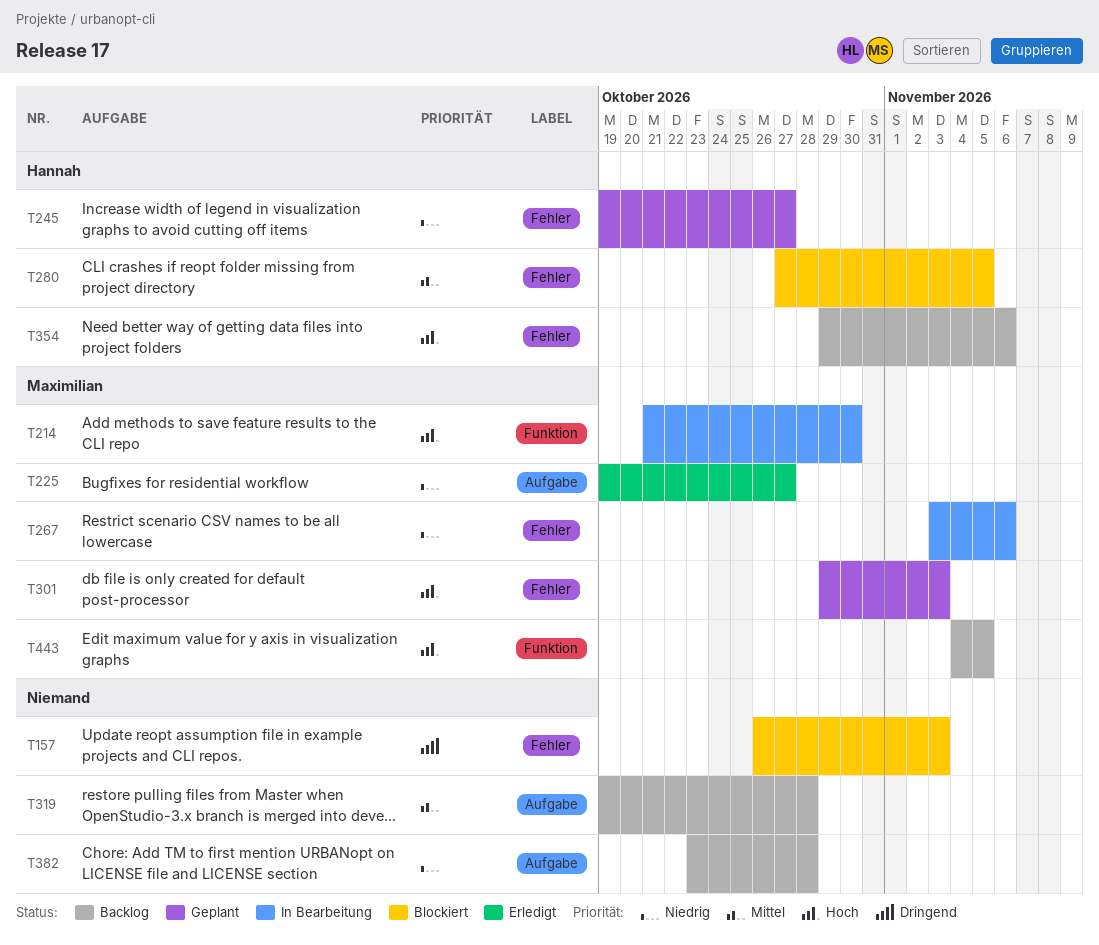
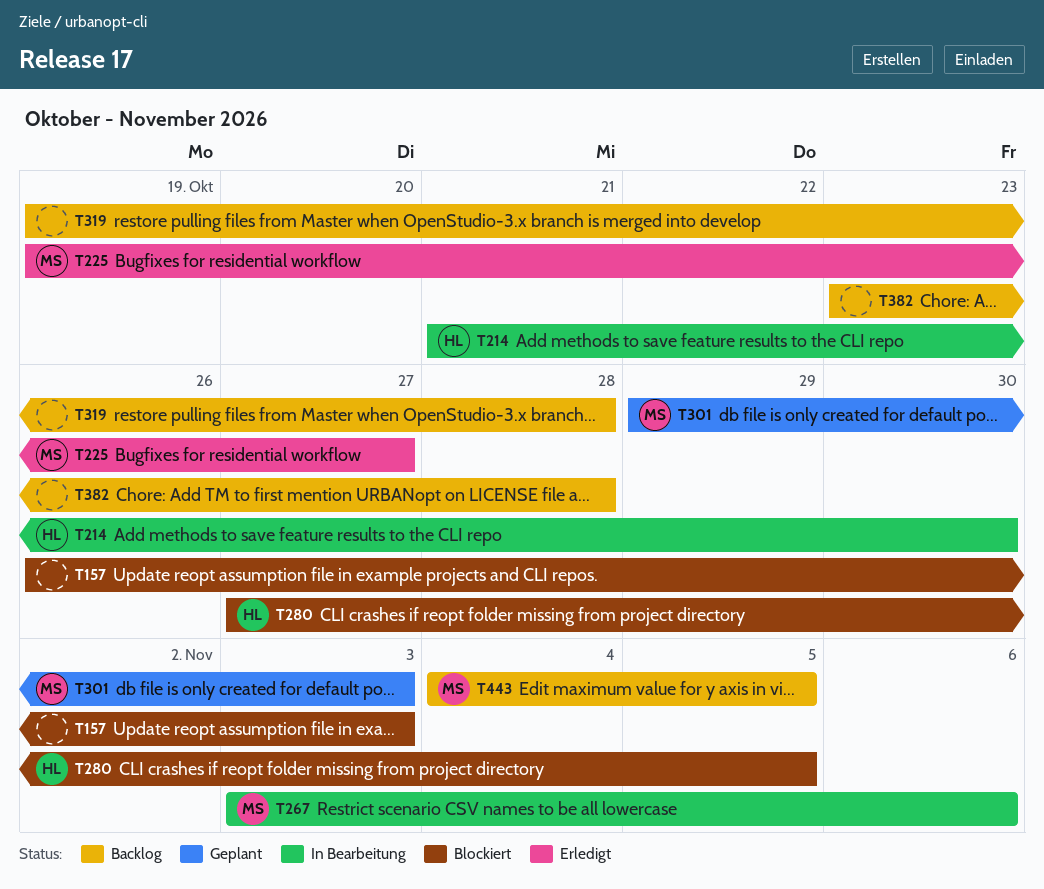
T214, owner: Maximilian -> Hannah
T245: present -> none
T354: present -> none

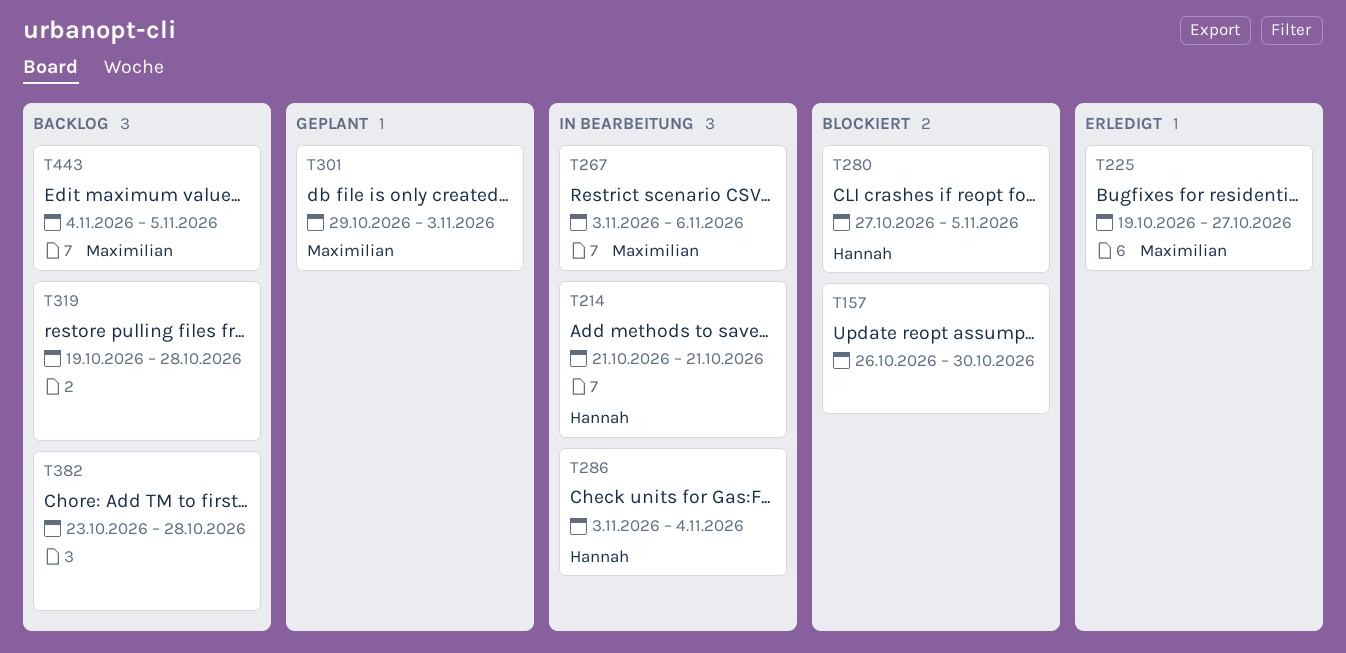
T157, due: Nov 3 -> Oct 30
T214, due: Oct 30 -> Oct 21
T286: none -> present

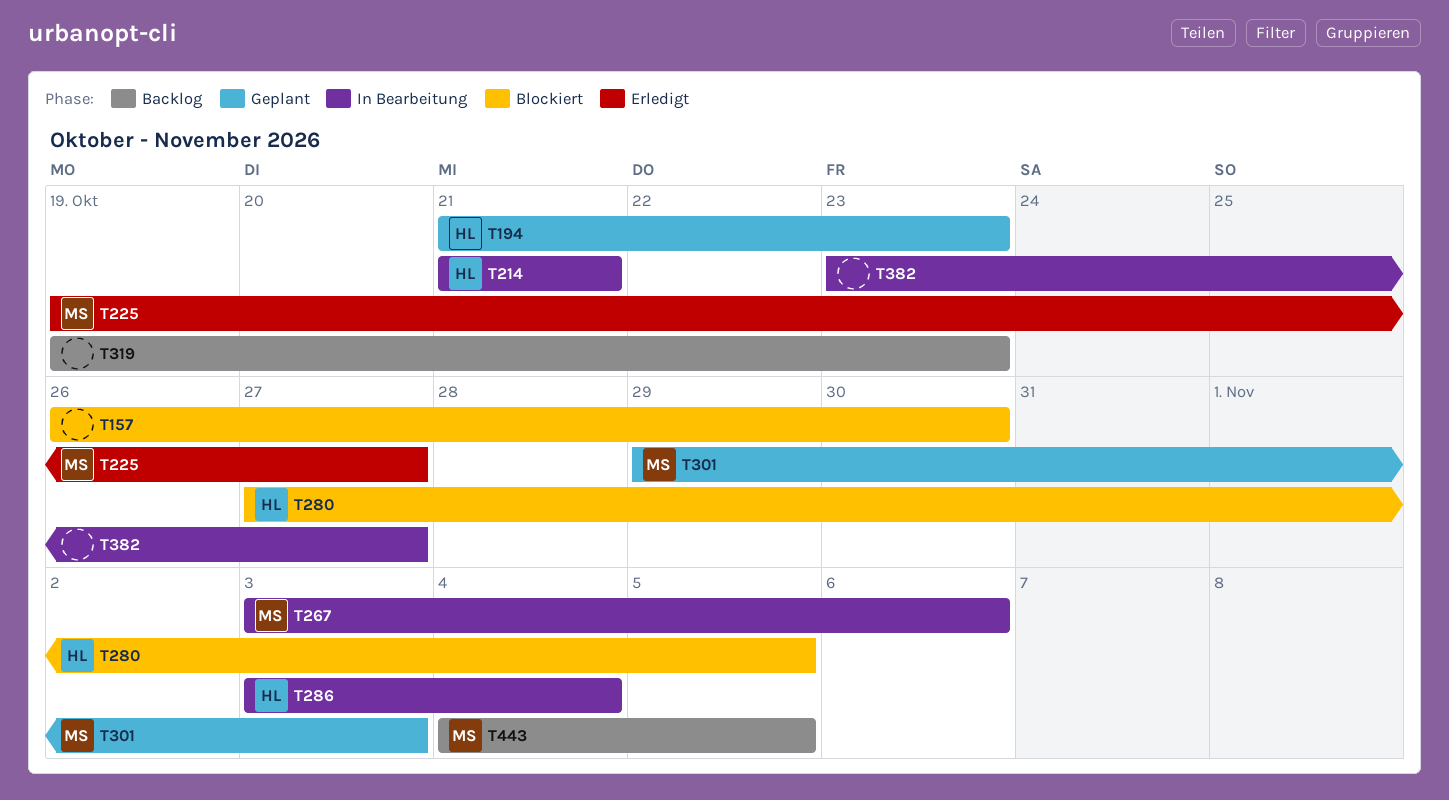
T194: none -> present
T319, due: Oct 28 -> Oct 23
T382, status: Backlog -> In Bearbeitung
T382, due: Oct 28 -> Oct 27

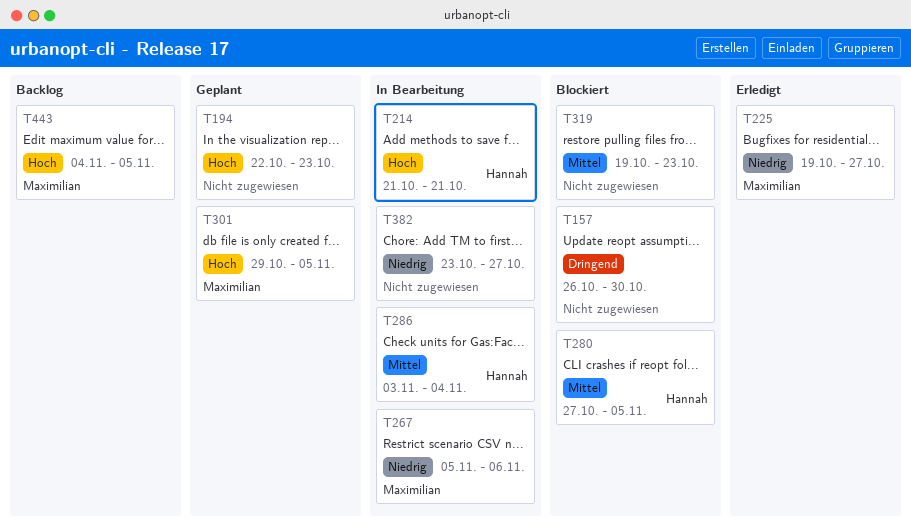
T194, owner: Hannah -> none
T194, start: Oct 21 -> Oct 22
T267, start: Nov 3 -> Nov 5
T301, due: Nov 3 -> Nov 5
T319, status: Backlog -> Blockiert

